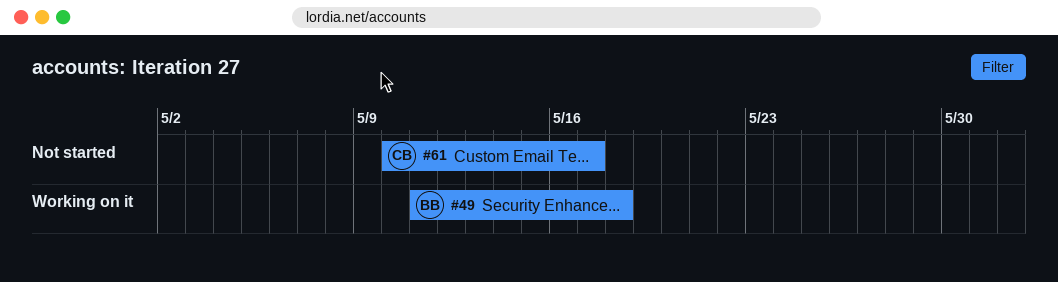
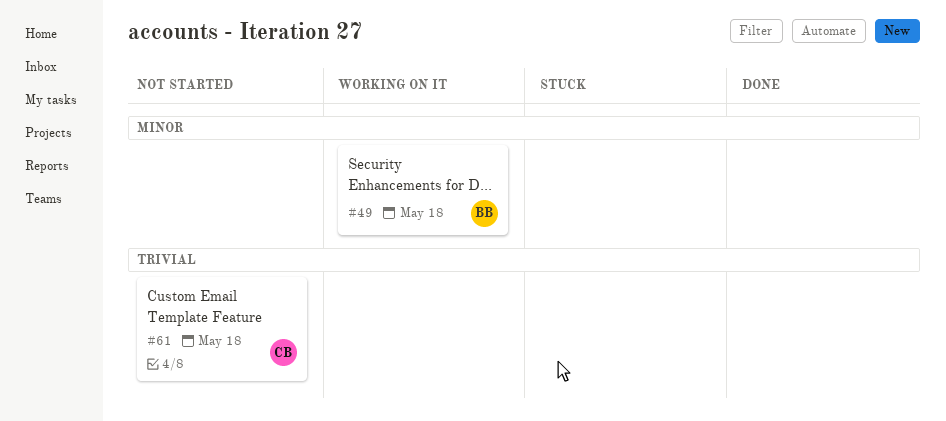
#61, due: May 17 -> May 18

